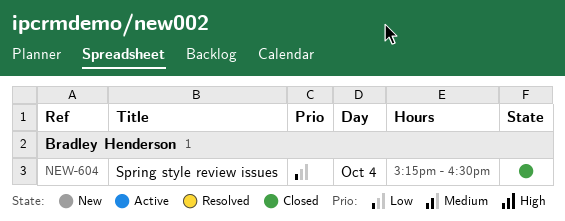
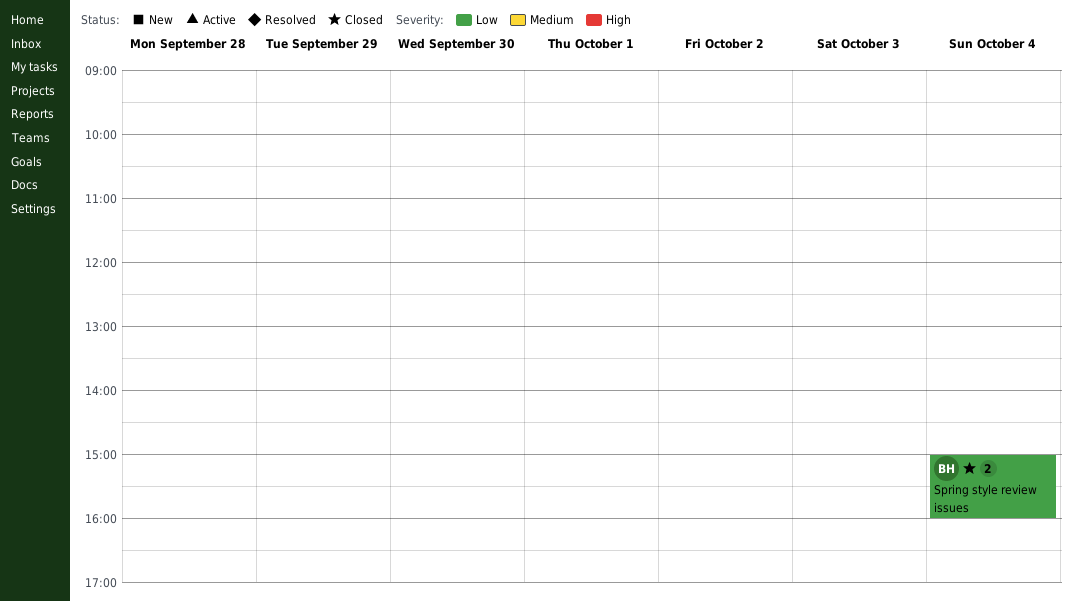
Spring style review issues, begins: 15:15 -> 15:00
Spring style review issues, ends: 16:30 -> 16:00

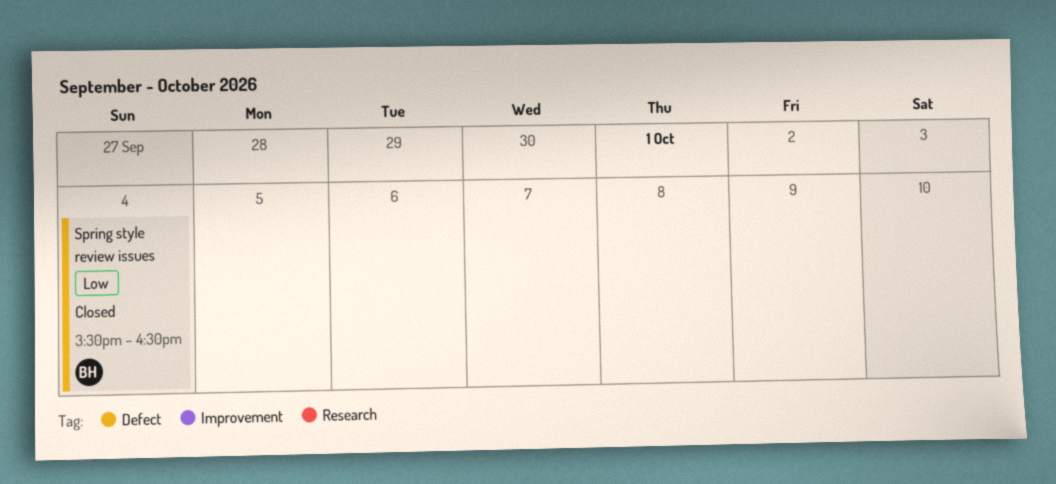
Spring style review issues, begins: 15:00 -> 15:30
Spring style review issues, ends: 16:00 -> 16:30

